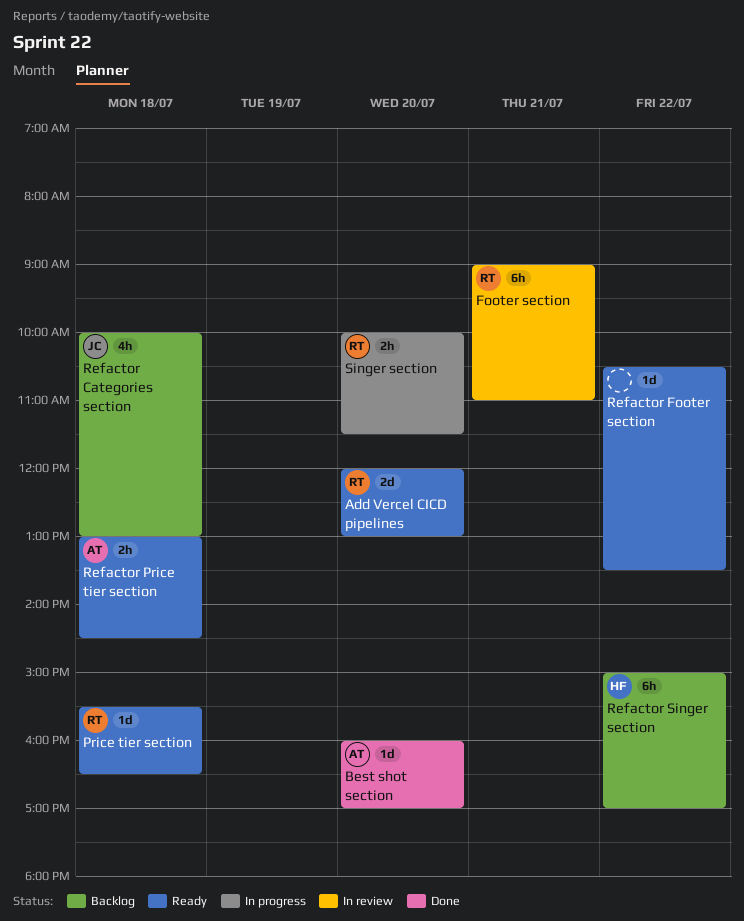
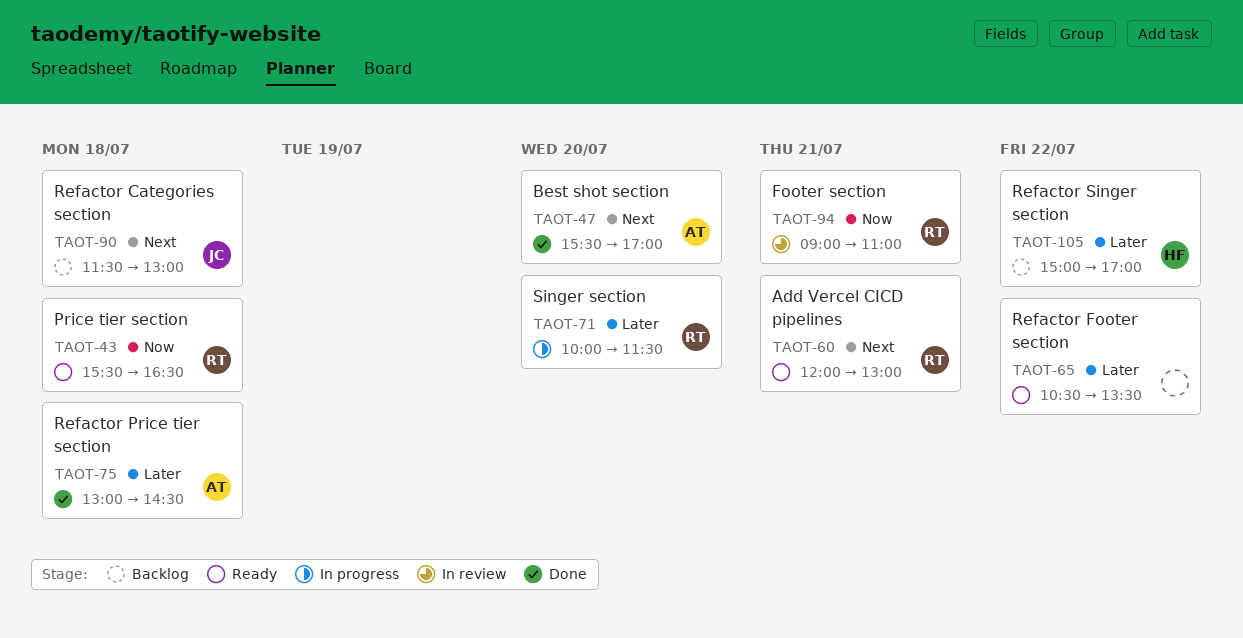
Add Vercel CICD pipelines, day: Jul 20 -> Jul 21
Best shot section, begins: 16:00 -> 15:30
Refactor Categories section, begins: 10:00 -> 11:30
Refactor Price tier section, status: Ready -> Done

